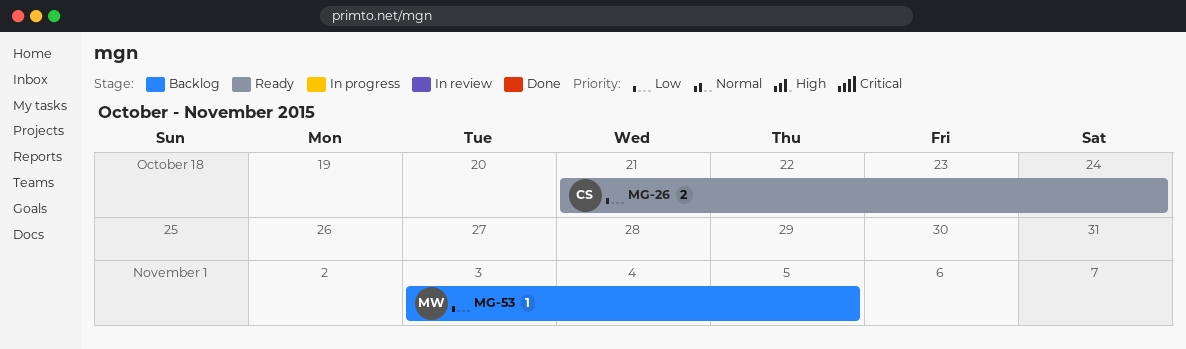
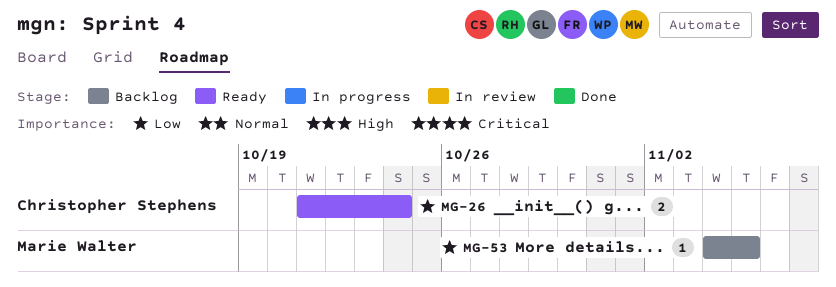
MG-53, start: Nov 3 -> Nov 4

